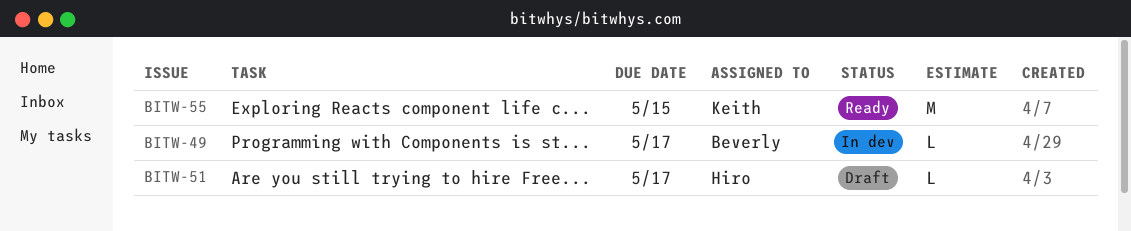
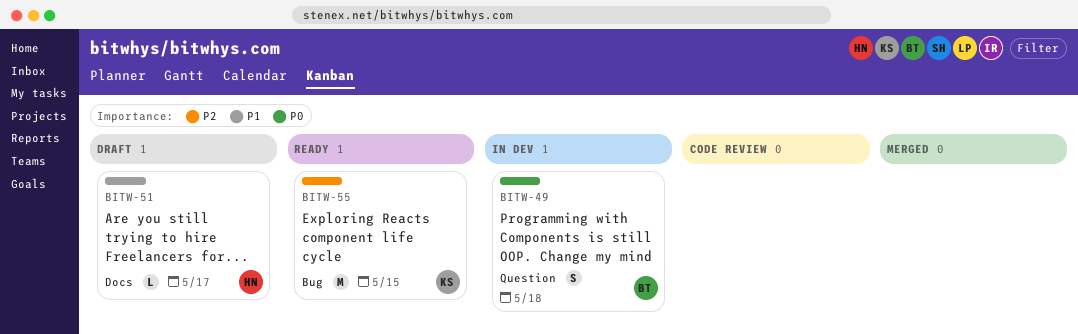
BITW-49, estimate: L -> S
BITW-49, due: May 17 -> May 18

